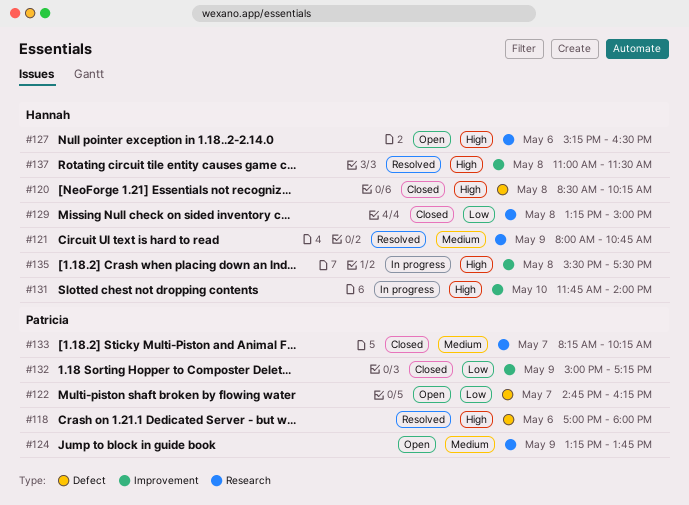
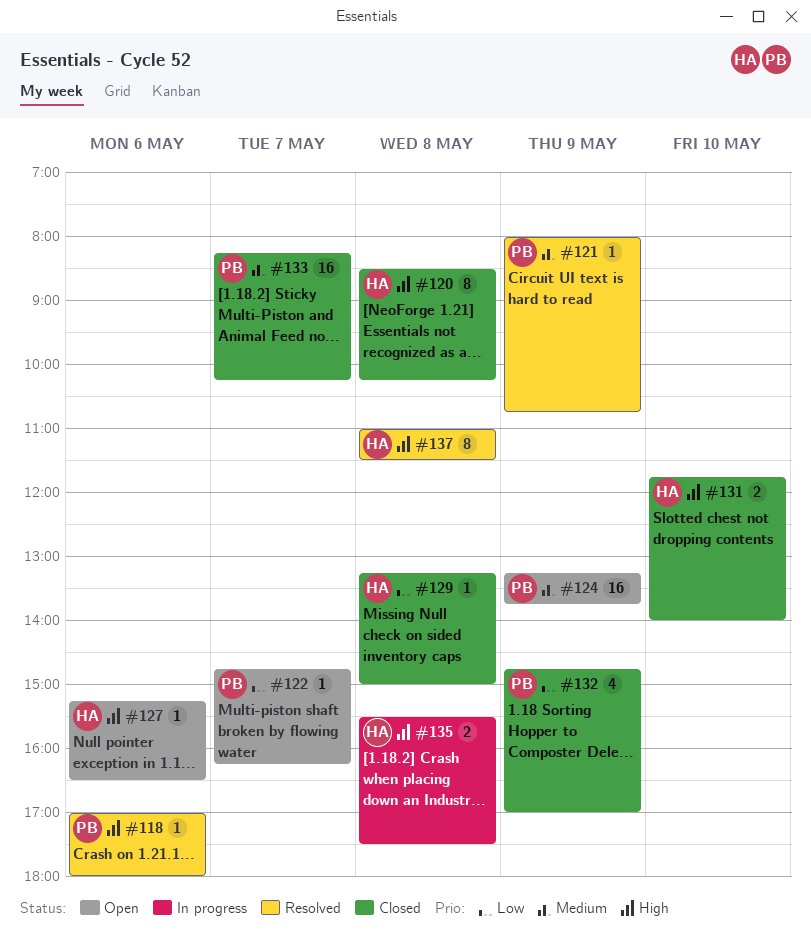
#121, owner: Hannah -> Patricia
#131, status: In progress -> Closed
#132, begins: 15:00 -> 14:45
#132, ends: 17:15 -> 17:00

